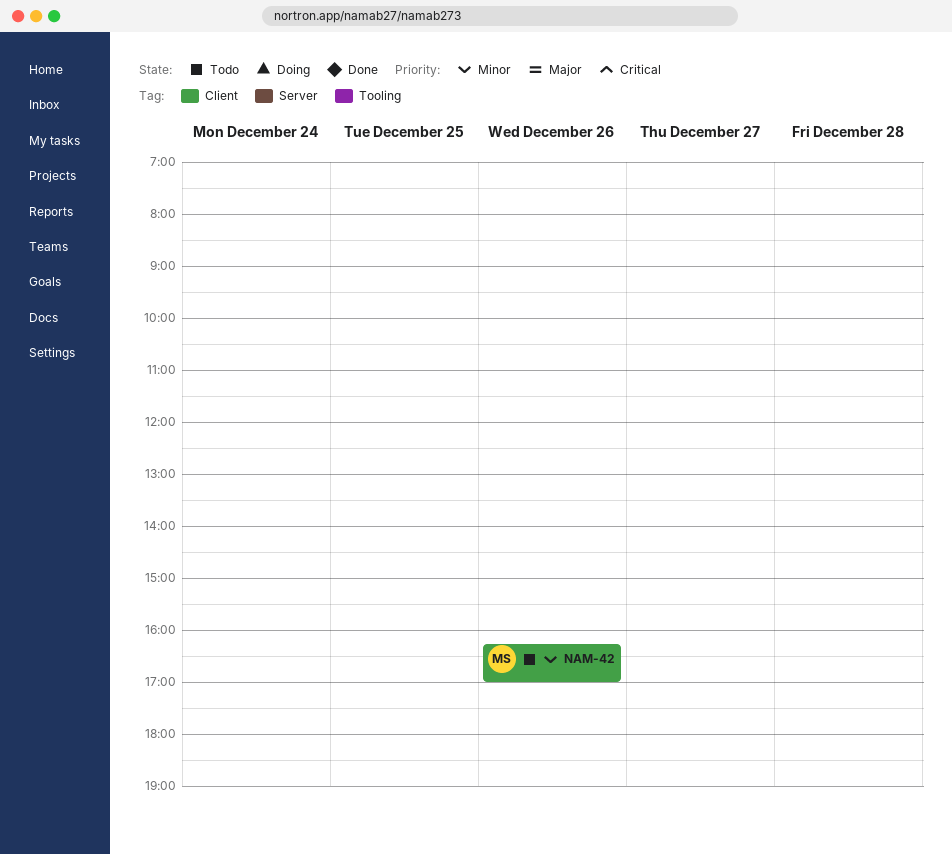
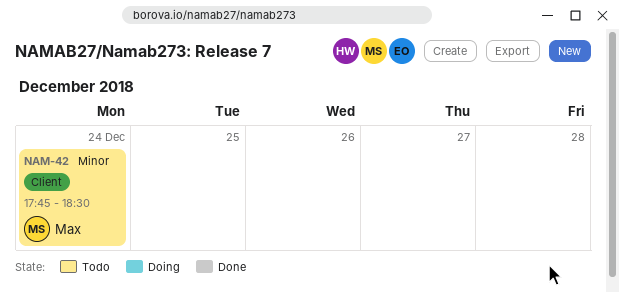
NAM-42, day: Dec 26 -> Dec 24
NAM-42, begins: 16:15 -> 17:45
NAM-42, ends: 17:00 -> 18:30

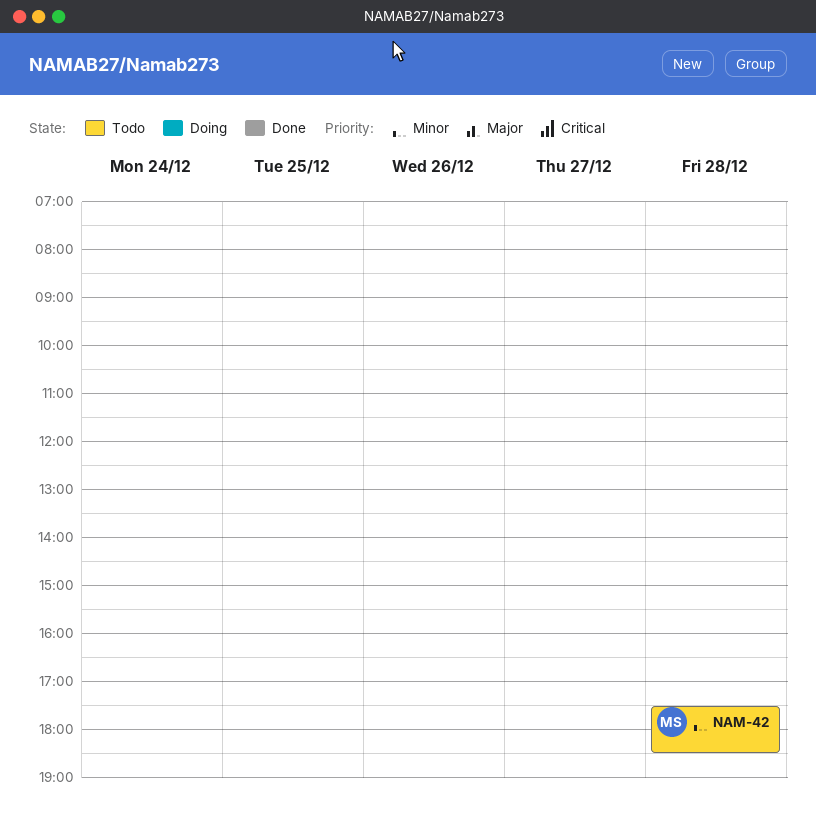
NAM-42, day: Dec 24 -> Dec 28
NAM-42, begins: 17:45 -> 17:30

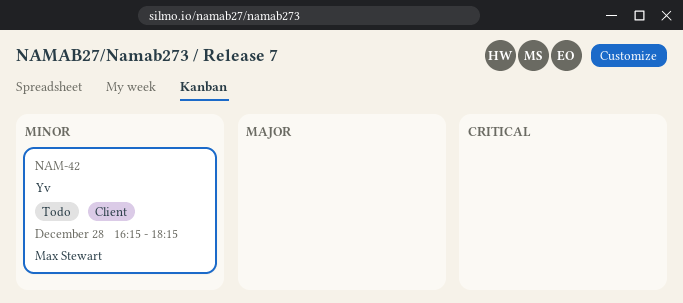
NAM-42, begins: 17:30 -> 16:15
NAM-42, ends: 18:30 -> 18:15

